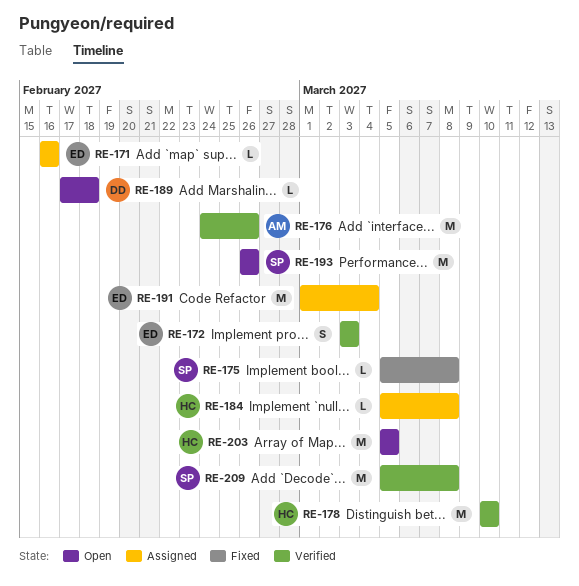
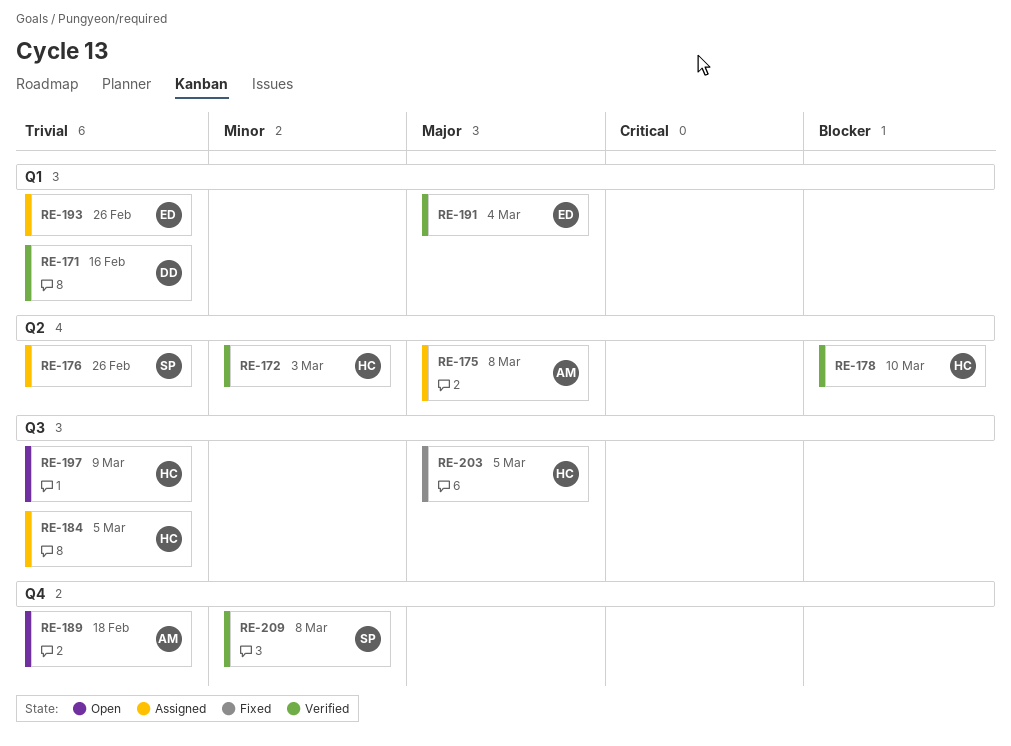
RE-171, status: Assigned -> Verified
RE-171, owner: ED -> DD
RE-172, owner: ED -> HC
RE-175, status: Fixed -> Assigned
RE-175, owner: SP -> AM
RE-176, status: Verified -> Assigned
RE-176, owner: AM -> SP
RE-184, due: Mar 8 -> Mar 5
RE-189, owner: DD -> AM
RE-191, status: Assigned -> Verified
RE-193, status: Open -> Assigned
RE-193, owner: SP -> ED
RE-197: none -> present
RE-203, status: Open -> Fixed

